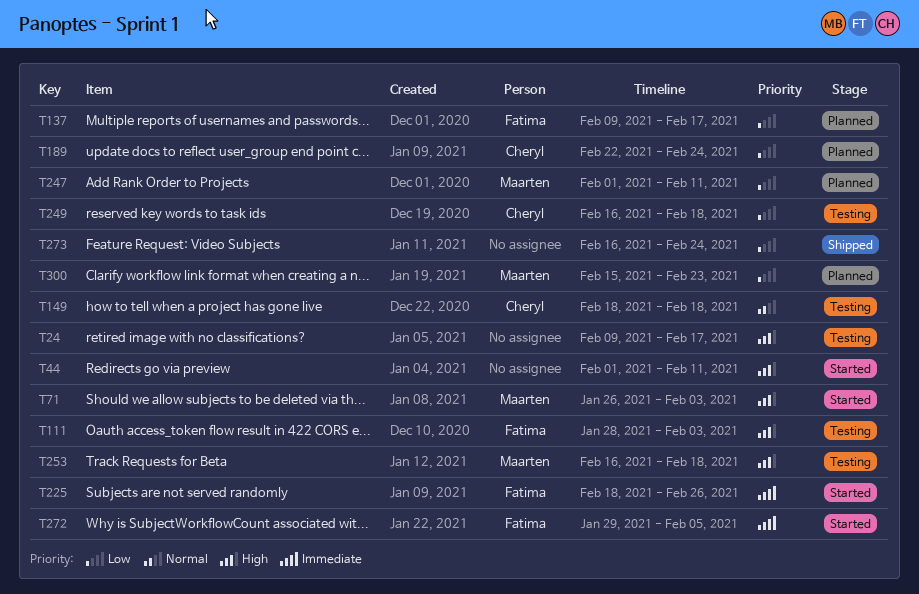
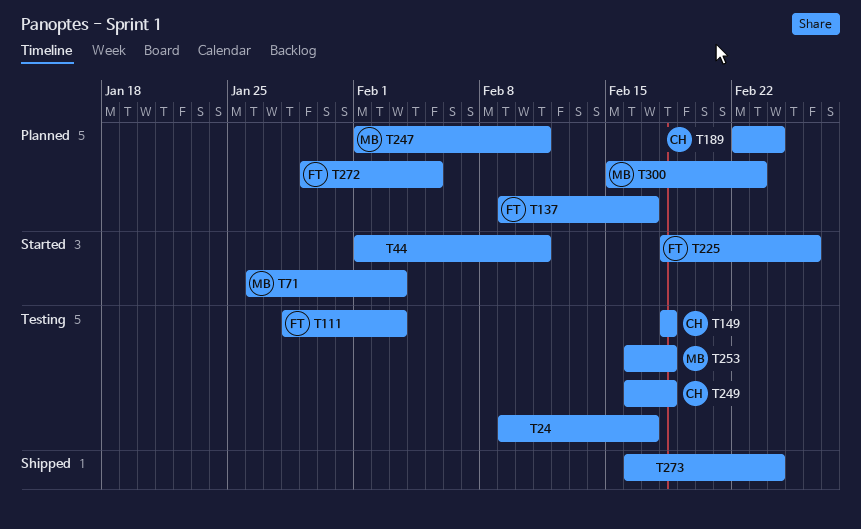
T272, status: Started -> Planned

